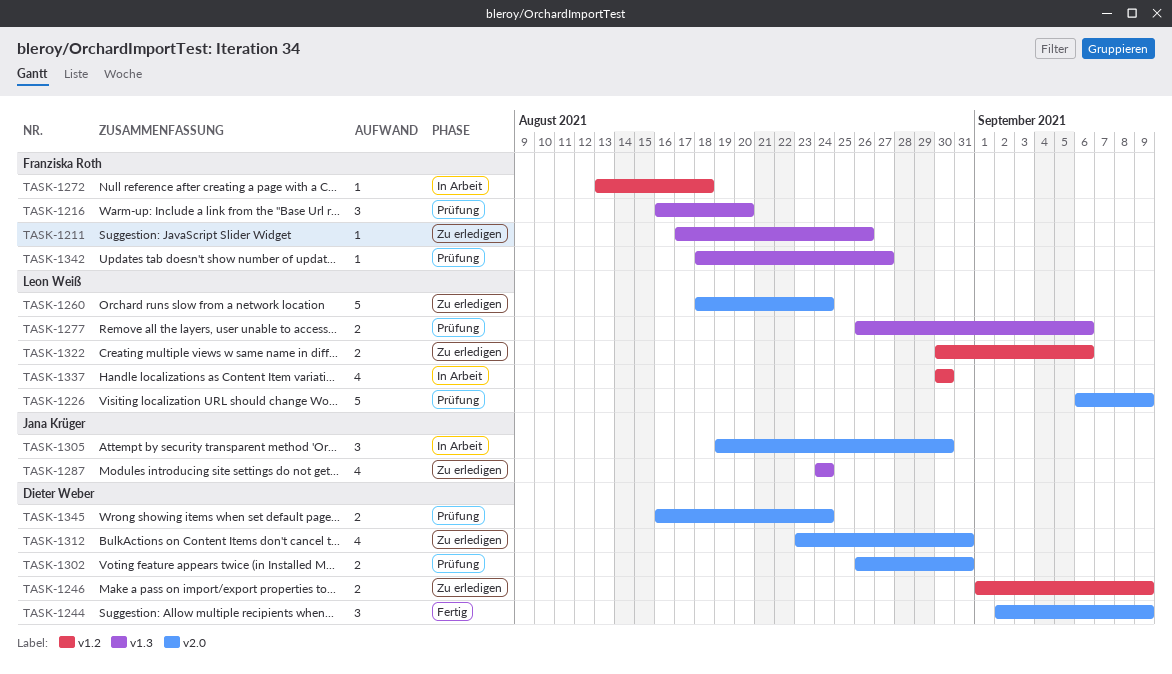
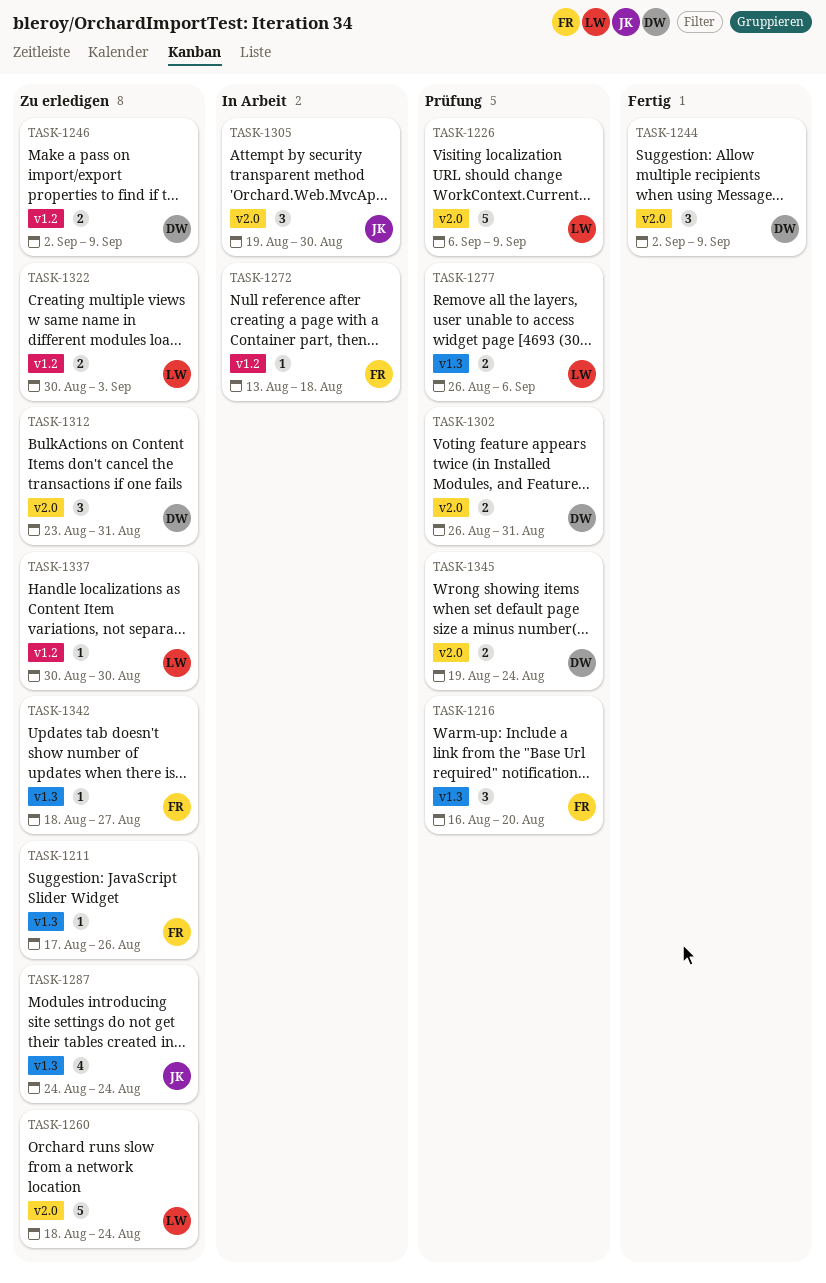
TASK-1246, start: Sep 1 -> Sep 2
TASK-1312, estimate: 4 -> 3
TASK-1322, due: Sep 6 -> Sep 3
TASK-1337, status: In Arbeit -> Zu erledigen
TASK-1337, estimate: 4 -> 1
TASK-1342, status: Prüfung -> Zu erledigen
TASK-1345, start: Aug 16 -> Aug 19

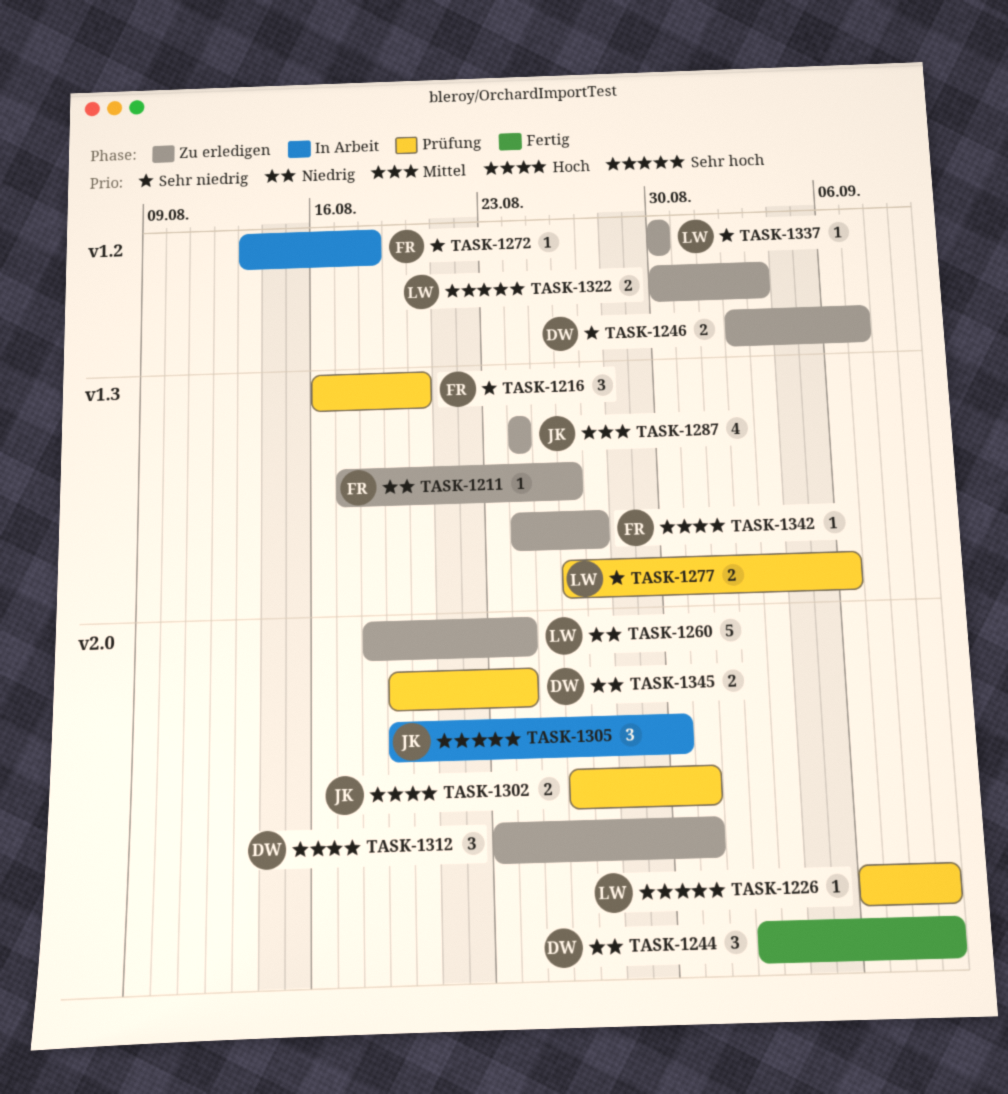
TASK-1226, estimate: 5 -> 1
TASK-1246, due: Sep 9 -> Sep 7
TASK-1302, owner: DW -> JK
TASK-1342, start: Aug 18 -> Aug 24

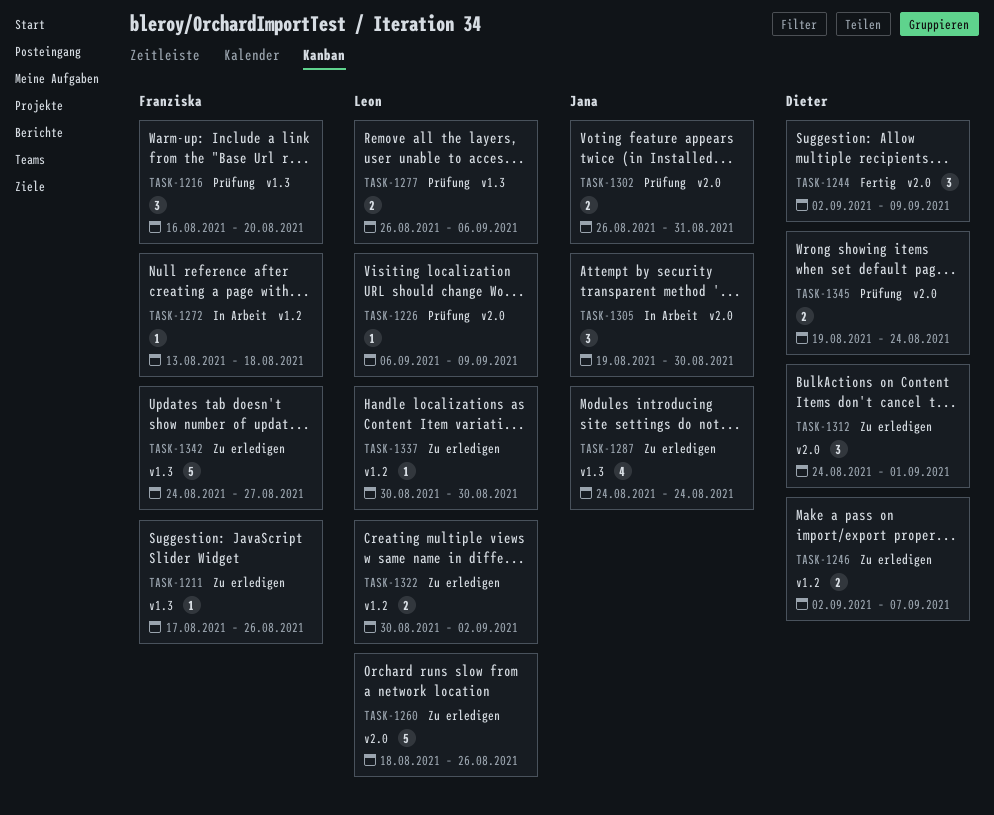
TASK-1260, due: Aug 24 -> Aug 26
TASK-1312, start: Aug 23 -> Aug 24
TASK-1312, due: Aug 31 -> Sep 1
TASK-1322, due: Sep 3 -> Sep 2
TASK-1342, estimate: 1 -> 5

